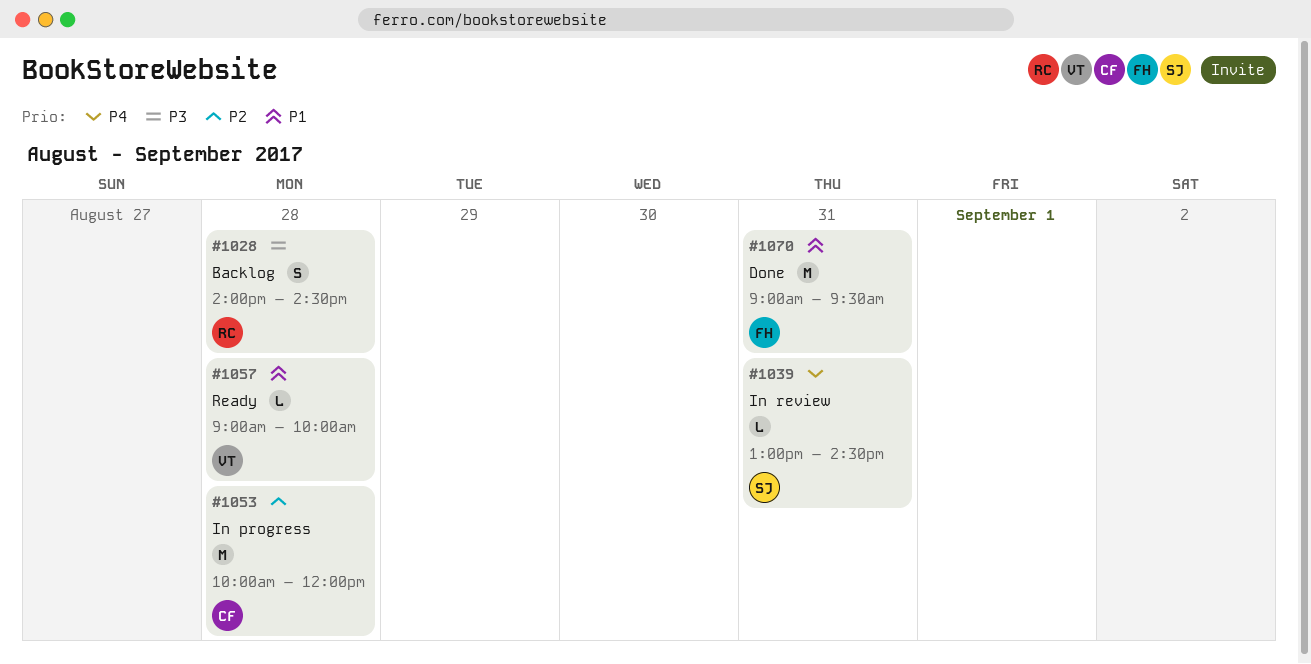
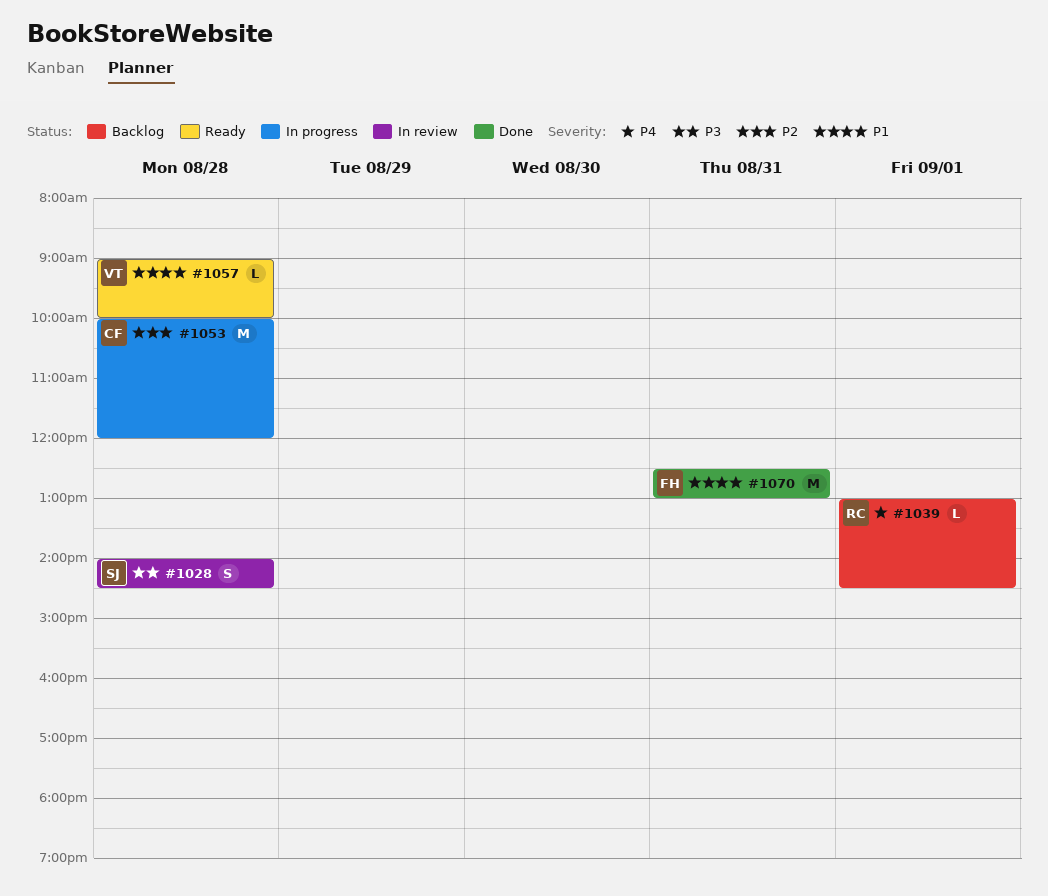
#1028, status: Backlog -> In review
#1028, owner: RC -> SJ
#1039, status: In review -> Backlog
#1039, owner: SJ -> RC
#1039, day: Aug 31 -> Sep 1
#1070, begins: 09:00 -> 12:30
#1070, ends: 09:30 -> 13:00

